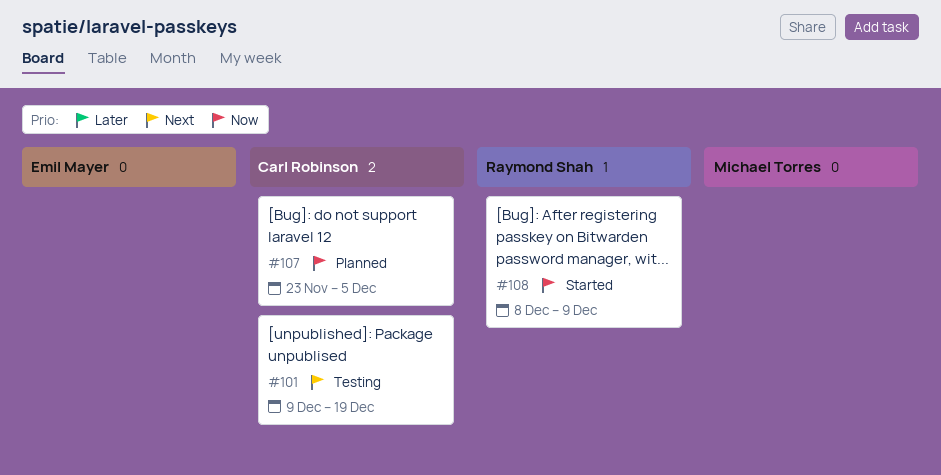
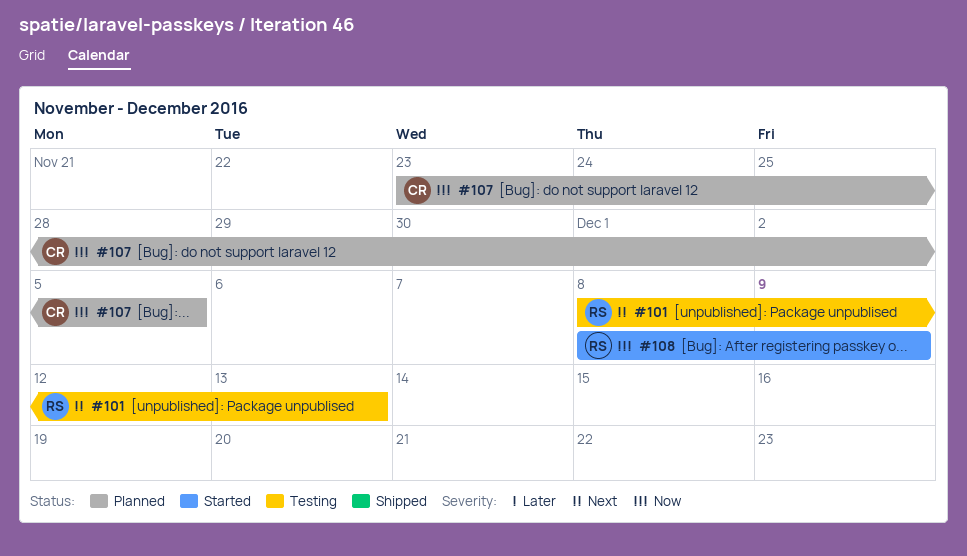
#101, owner: Carl Robinson -> Raymond Shah
#101, start: Dec 9 -> Dec 8
#101, due: Dec 19 -> Dec 13

